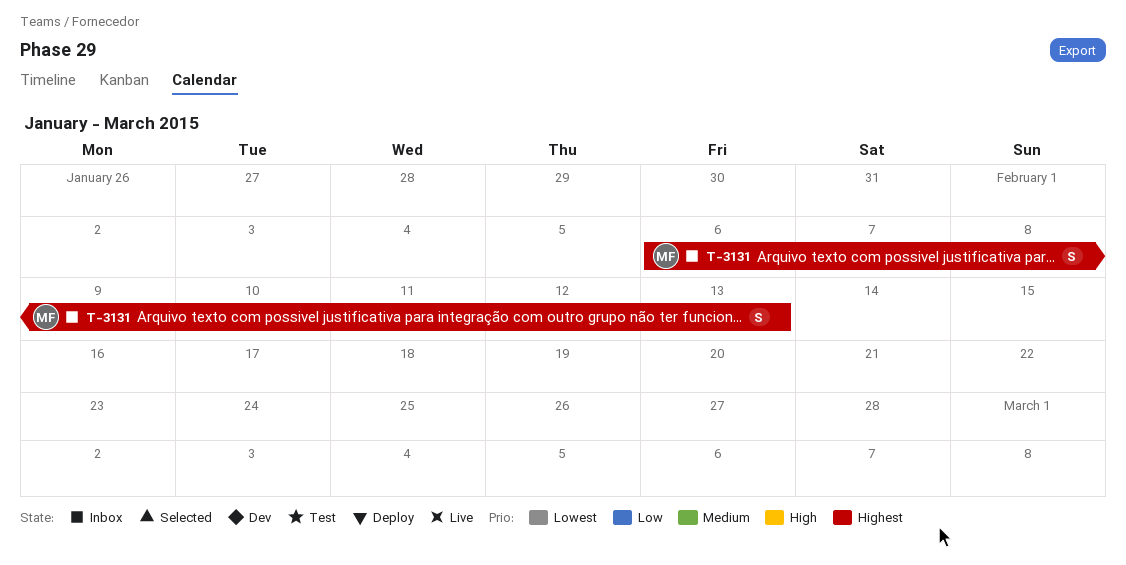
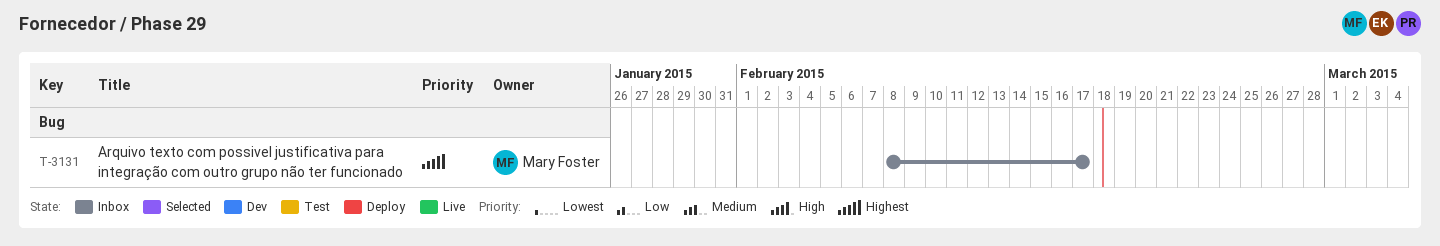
T-3131, start: Feb 6 -> Feb 8
T-3131, due: Feb 13 -> Feb 17

